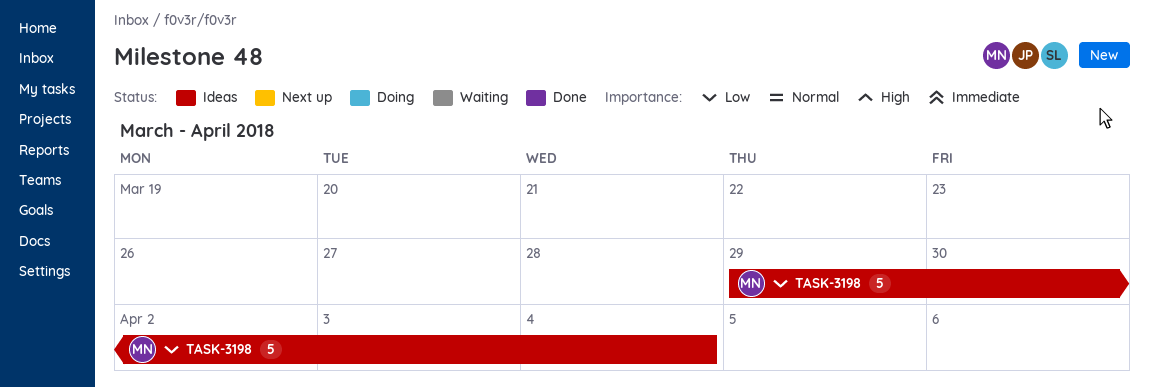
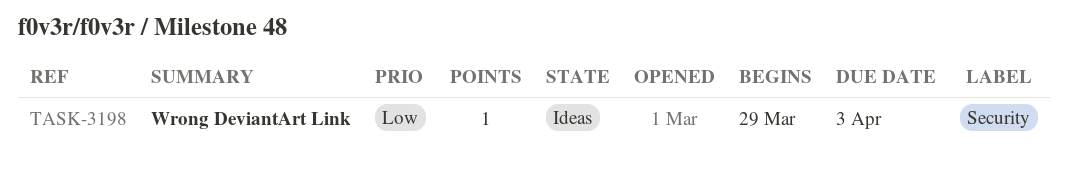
TASK-3198, estimate: 5 -> 1
TASK-3198, due: Apr 4 -> Apr 3

